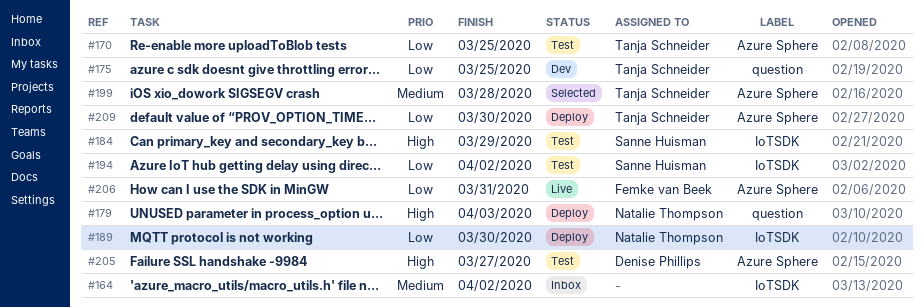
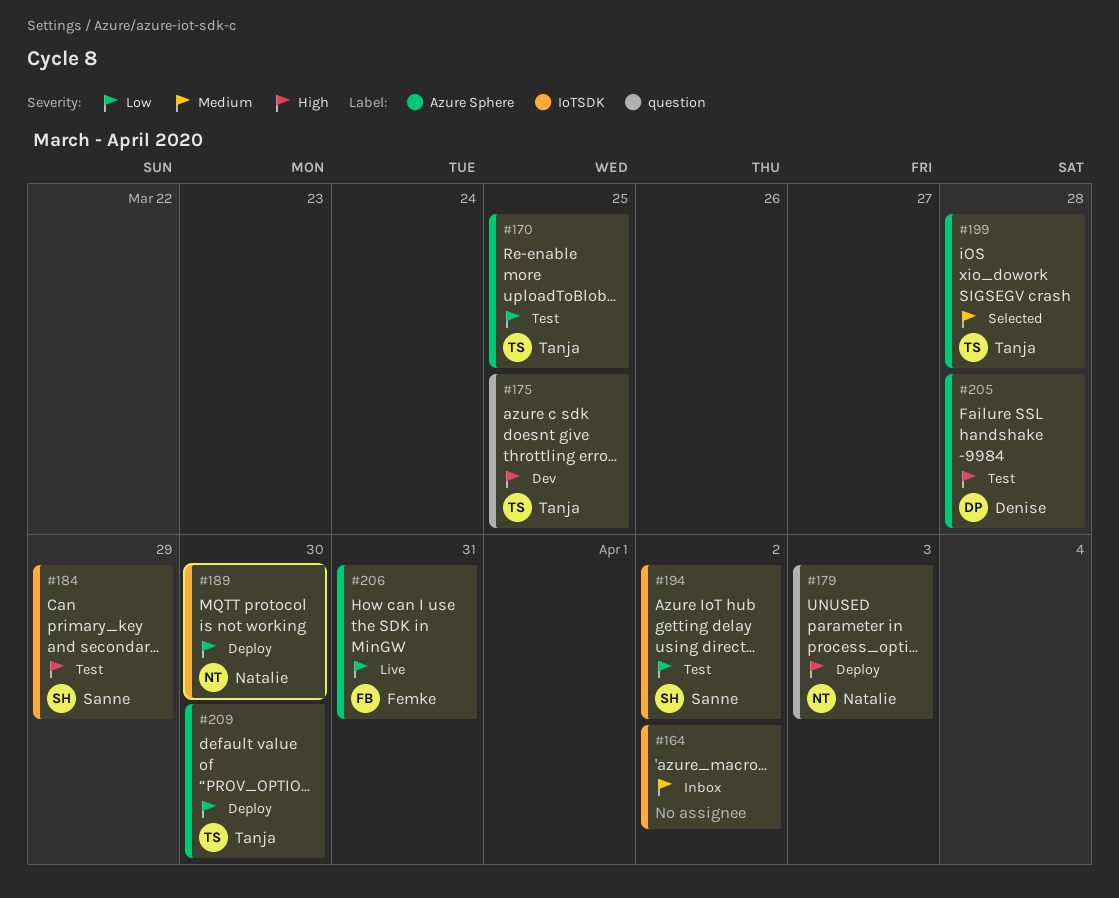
#175, priority: Low -> High
#205, due: Mar 27 -> Mar 28

